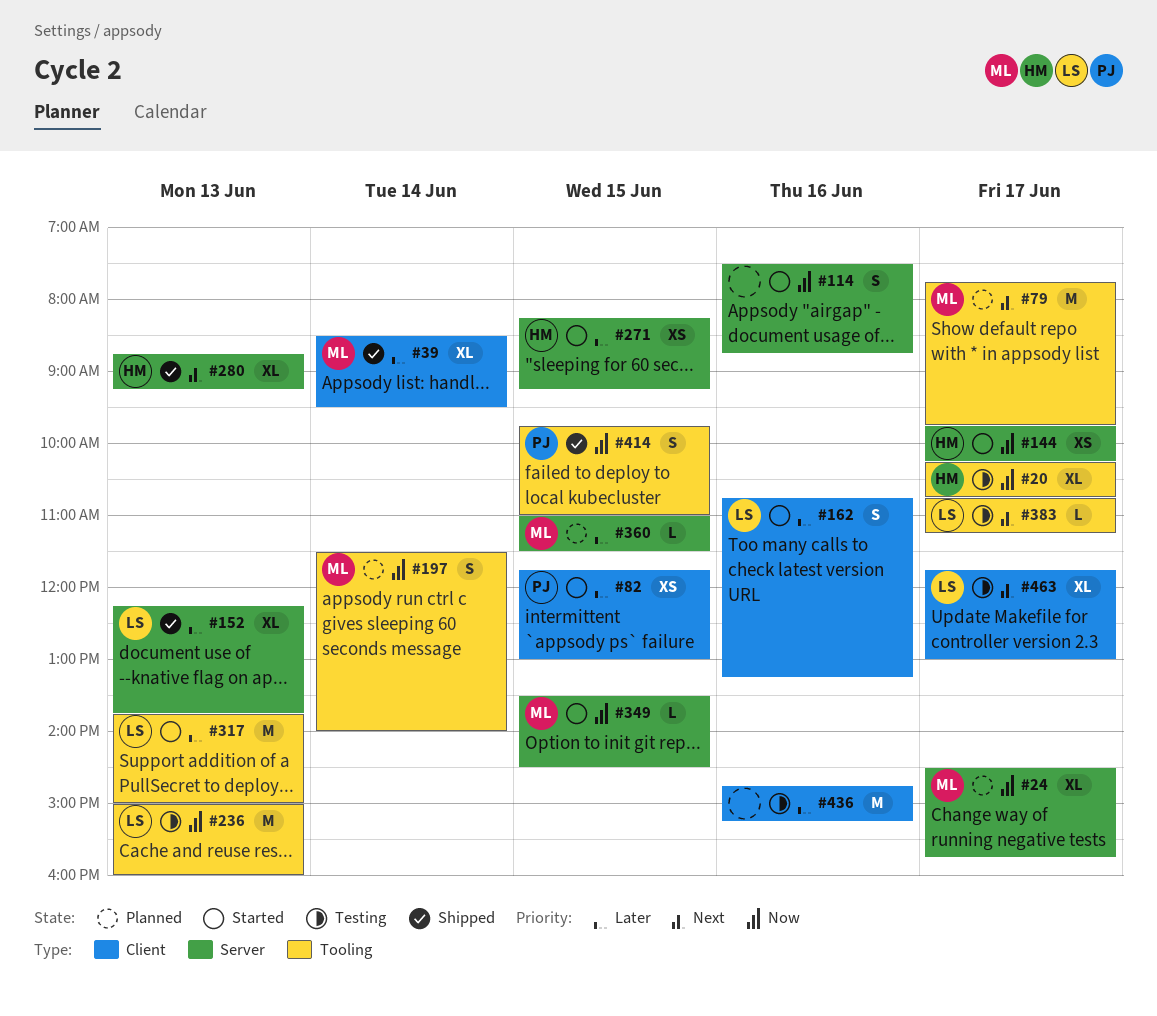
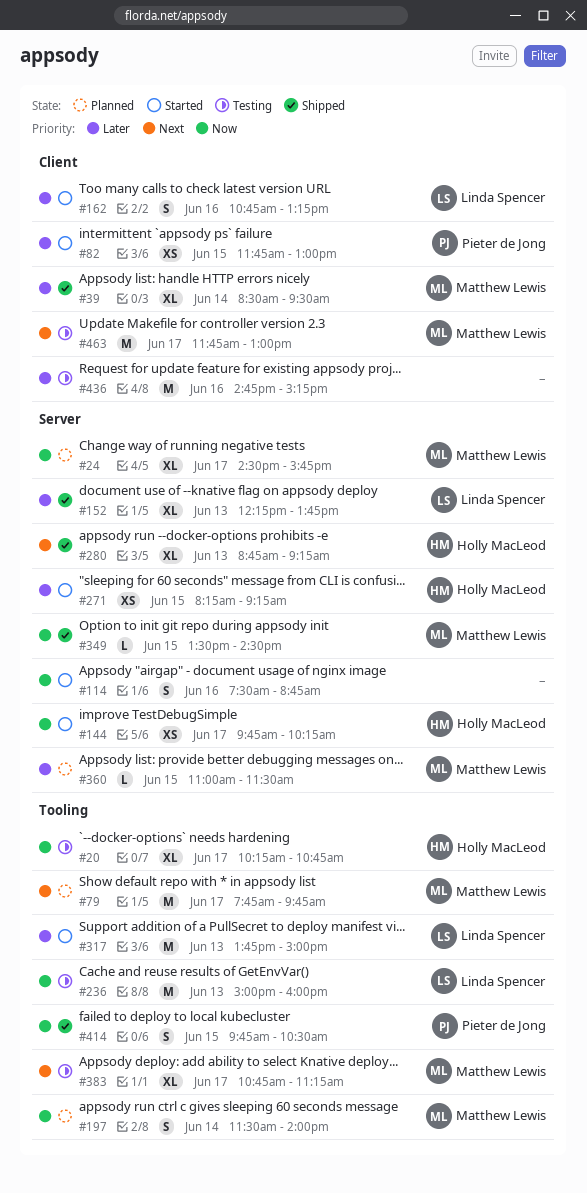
#349, status: Started -> Shipped
#383, owner: Linda Spencer -> Matthew Lewis
#383, estimate: L -> XL
#414, ends: 11:00 -> 10:30
#463, owner: Linda Spencer -> Matthew Lewis
#463, estimate: XL -> M

